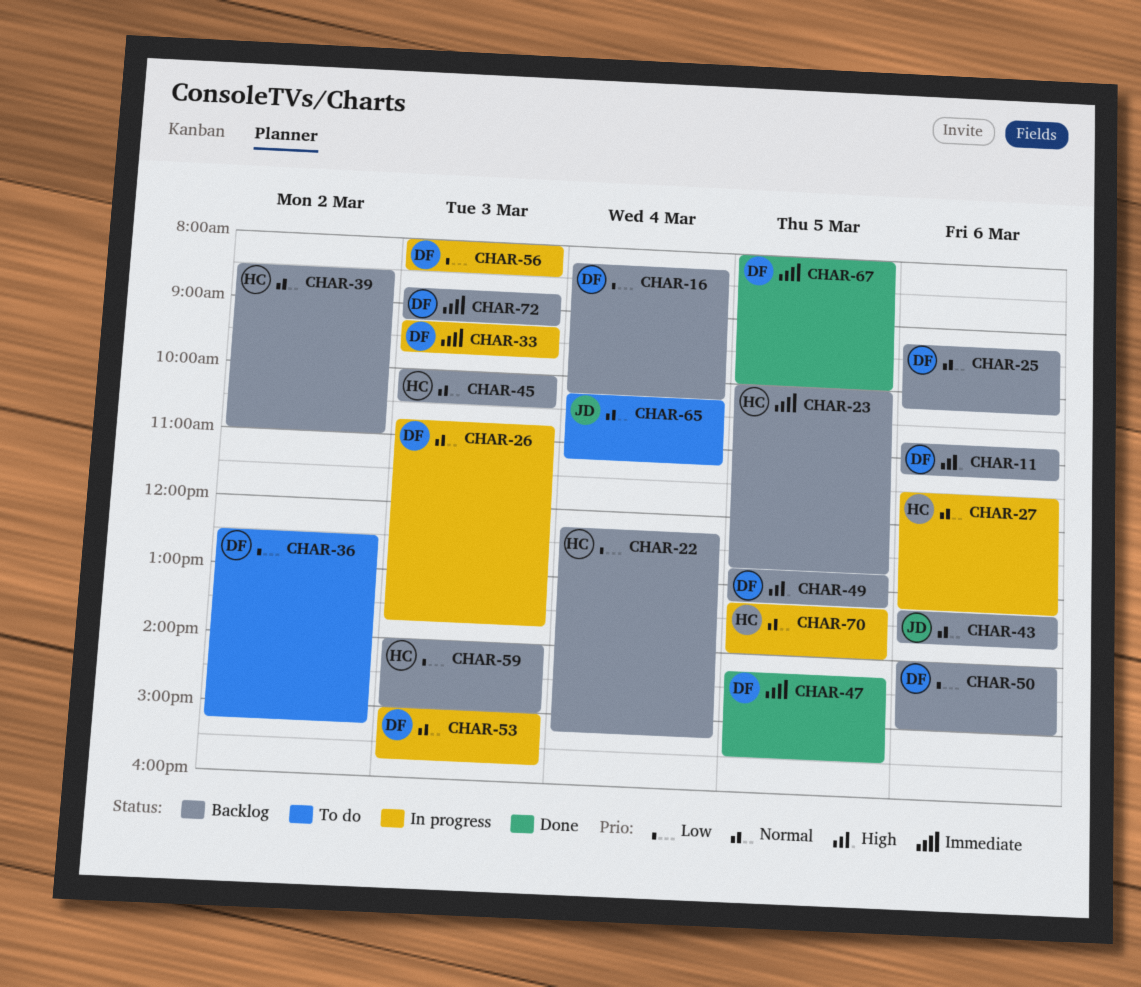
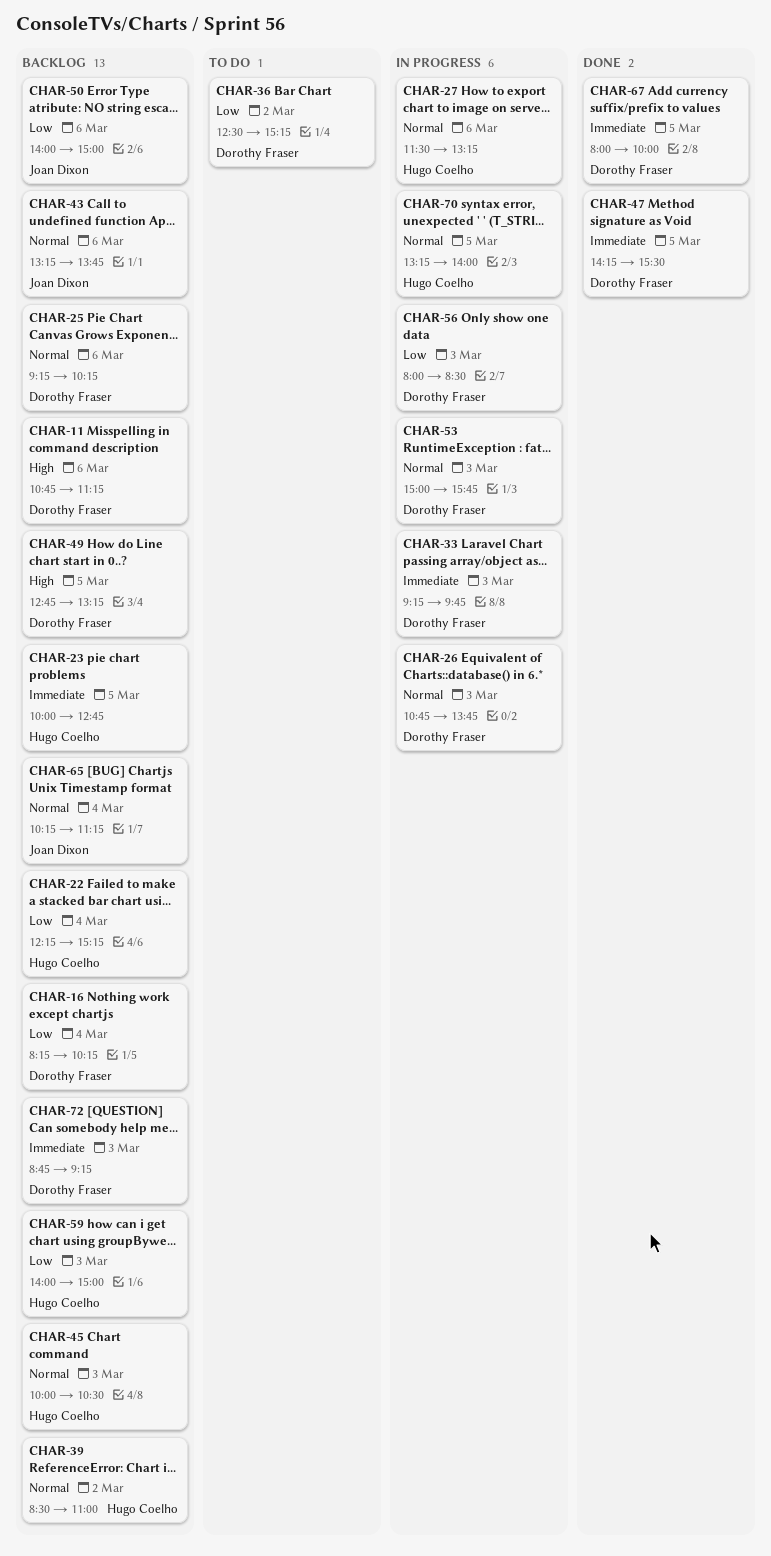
CHAR-50, owner: Dorothy Fraser -> Joan Dixon
CHAR-65, status: To do -> Backlog

